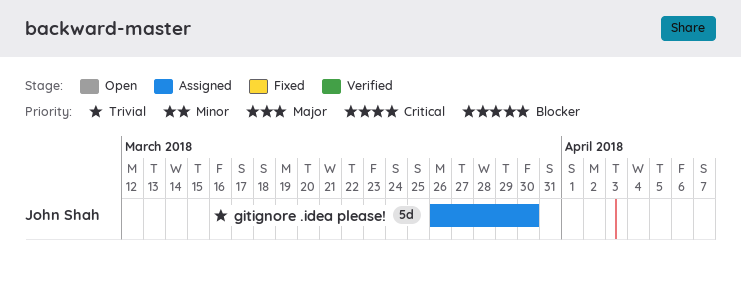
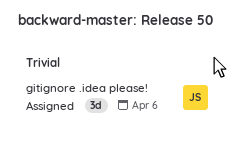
gitignore .idea please!, estimate: 5d -> 3d
gitignore .idea please!, due: Mar 30 -> Apr 6

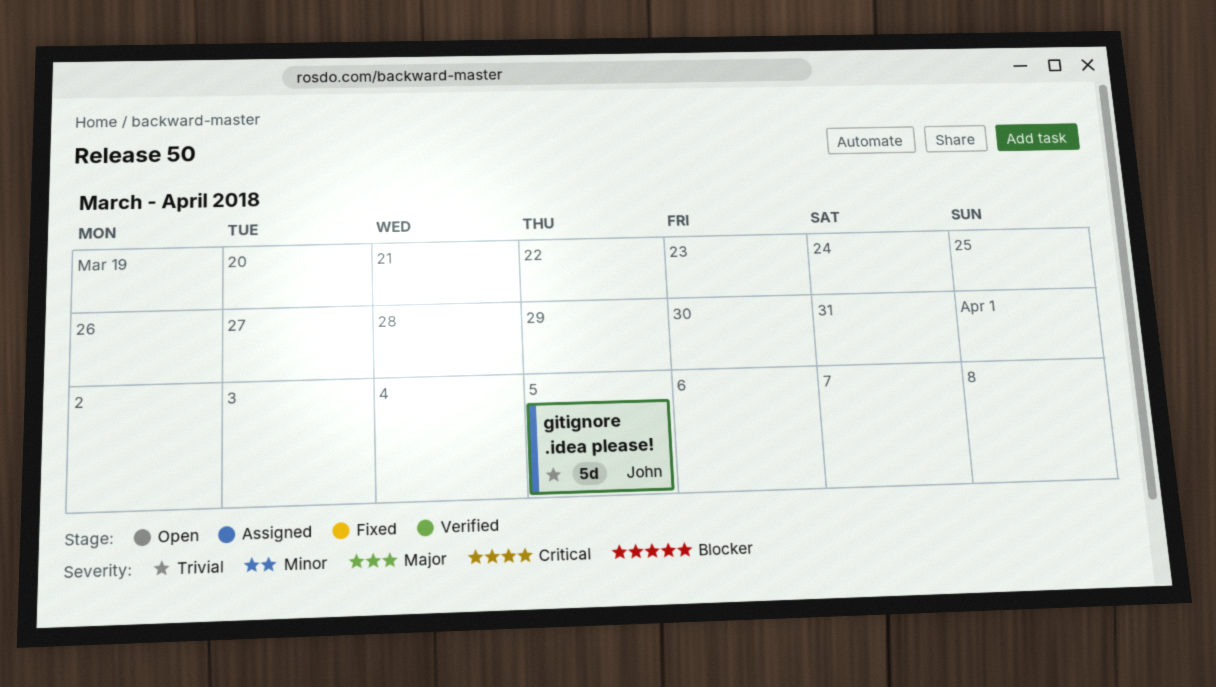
gitignore .idea please!, estimate: 3d -> 5d
gitignore .idea please!, due: Apr 6 -> Apr 5

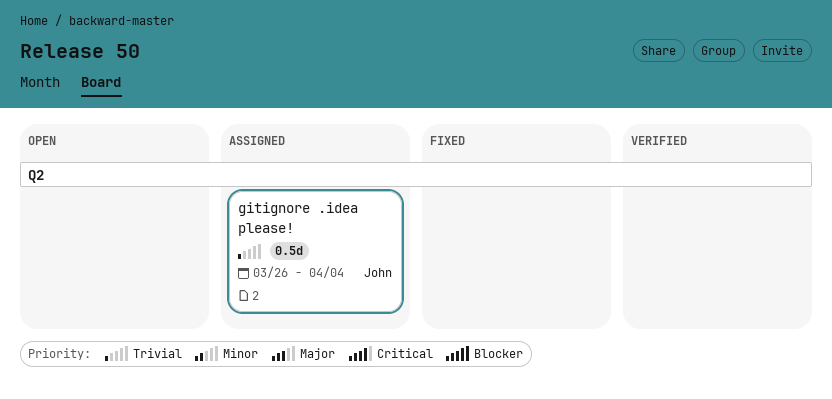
gitignore .idea please!, estimate: 5d -> 0.5d
gitignore .idea please!, due: Apr 5 -> Apr 4

